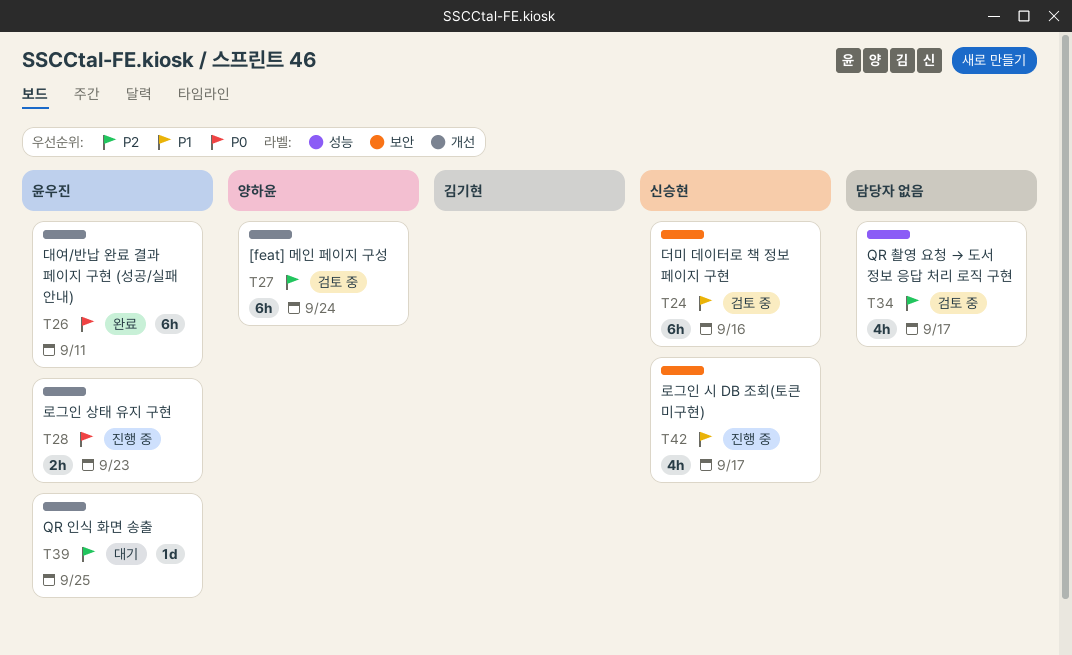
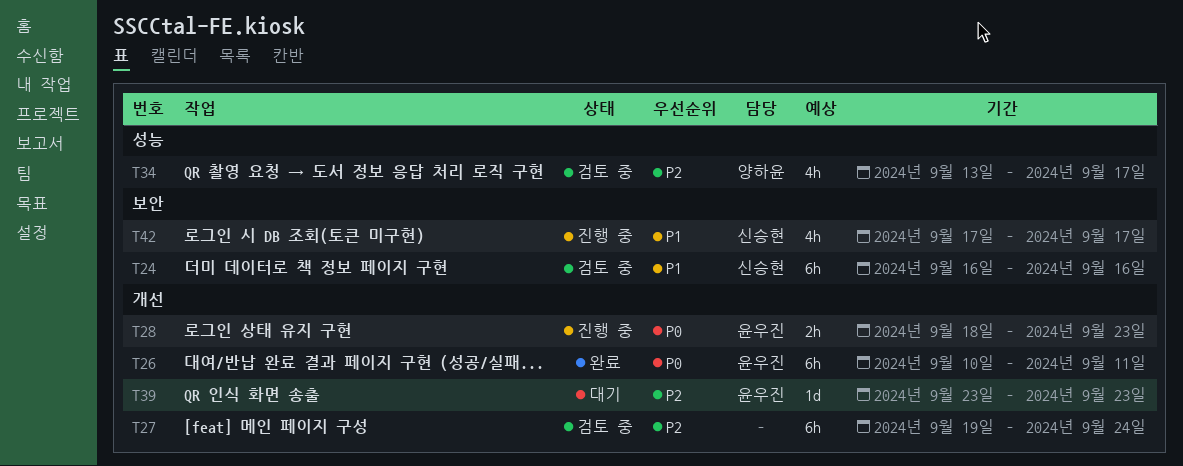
T27, owner: 양하윤 -> none
T34, owner: none -> 양하윤
T39, due: Sep 25 -> Sep 23

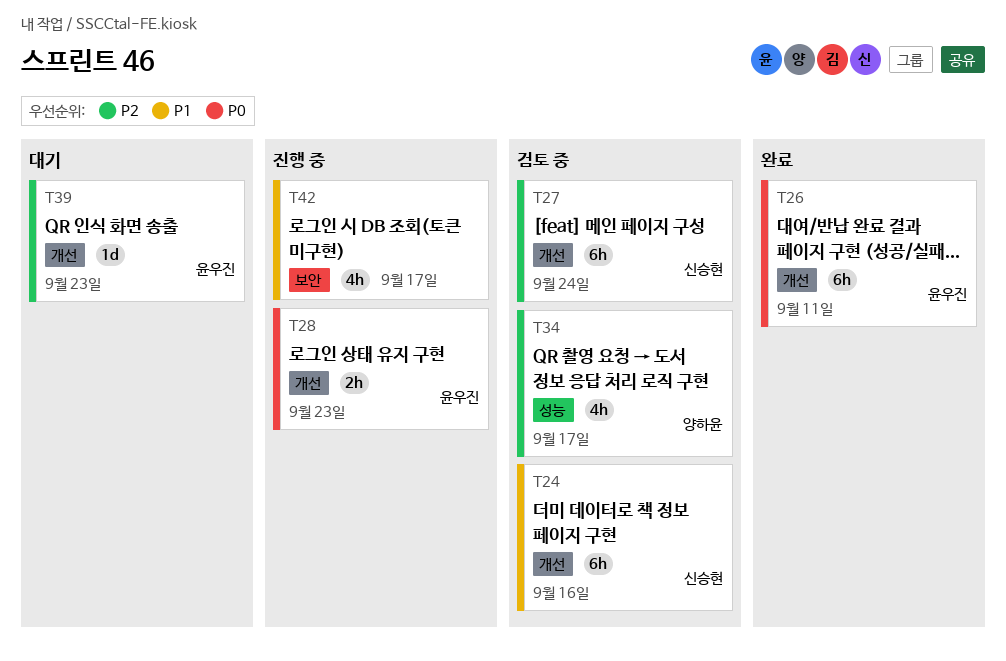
T24, label: 보안 -> 개선
T27, owner: none -> 신승현
T42, owner: 신승현 -> none

